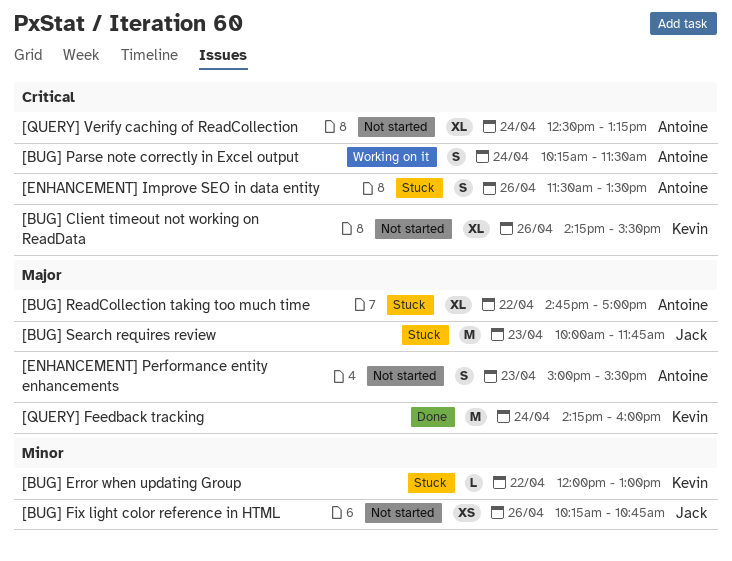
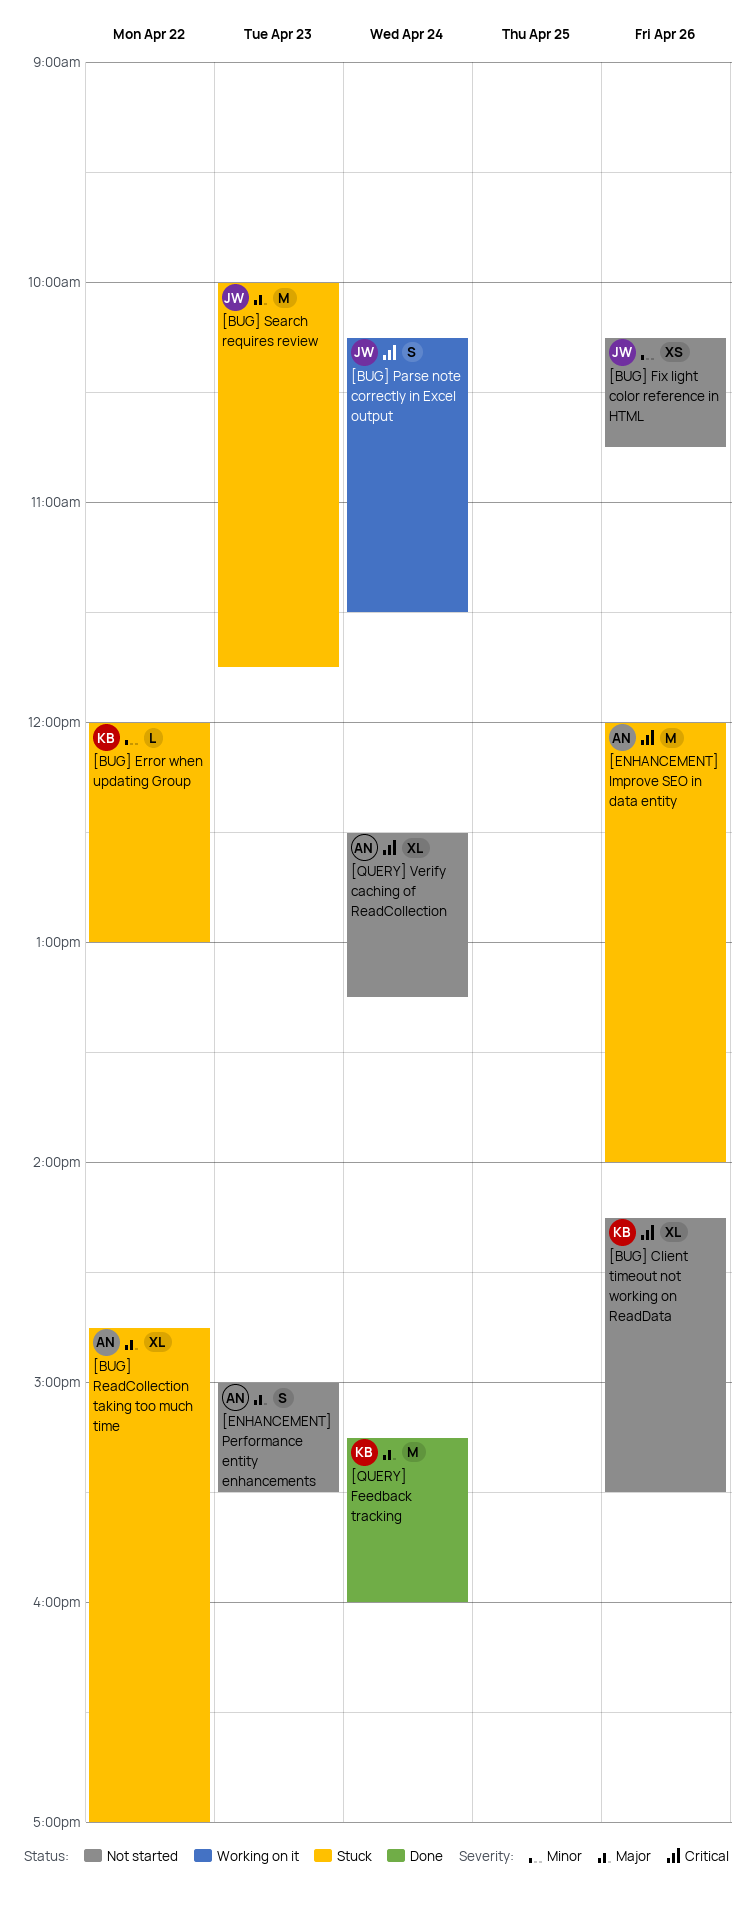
[BUG] Parse note correctly in Excel output, owner: Antoine -> Jack
[ENHANCEMENT] Improve SEO in data entity, estimate: S -> M
[ENHANCEMENT] Improve SEO in data entity, begins: 11:30 -> 12:00
[ENHANCEMENT] Improve SEO in data entity, ends: 13:30 -> 14:00
[QUERY] Feedback tracking, begins: 14:15 -> 15:15

